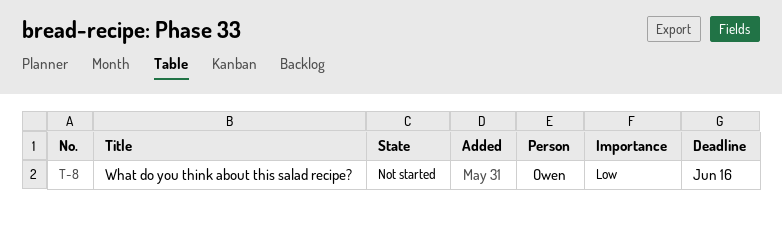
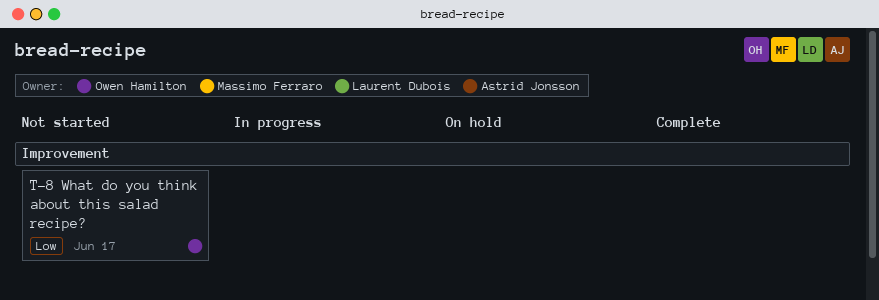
T-8, due: Jun 16 -> Jun 17

